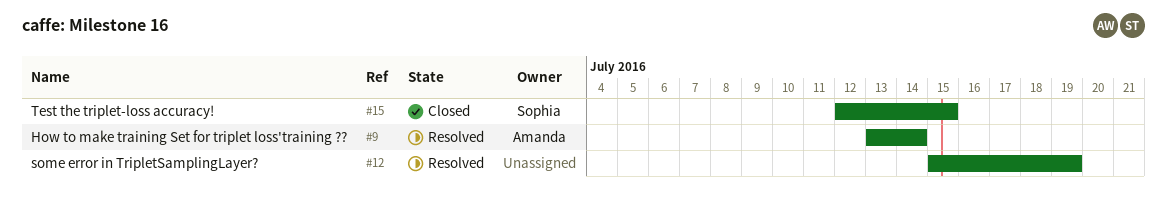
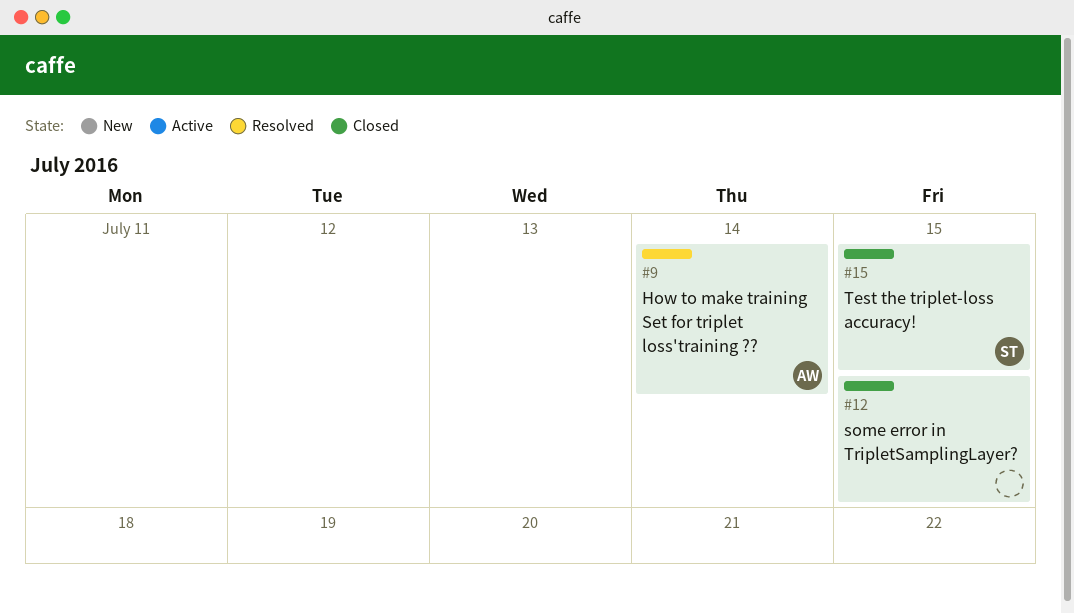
#12, status: Resolved -> Closed
#12, due: Jul 19 -> Jul 15

